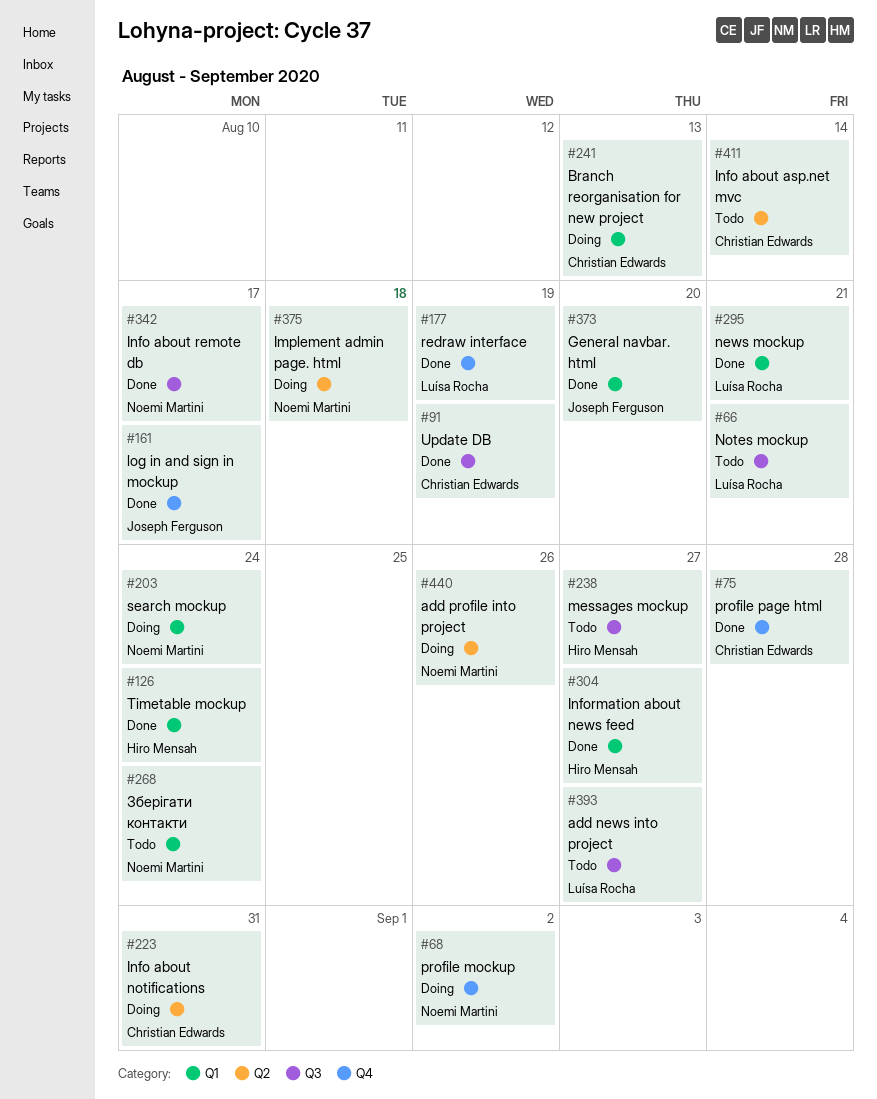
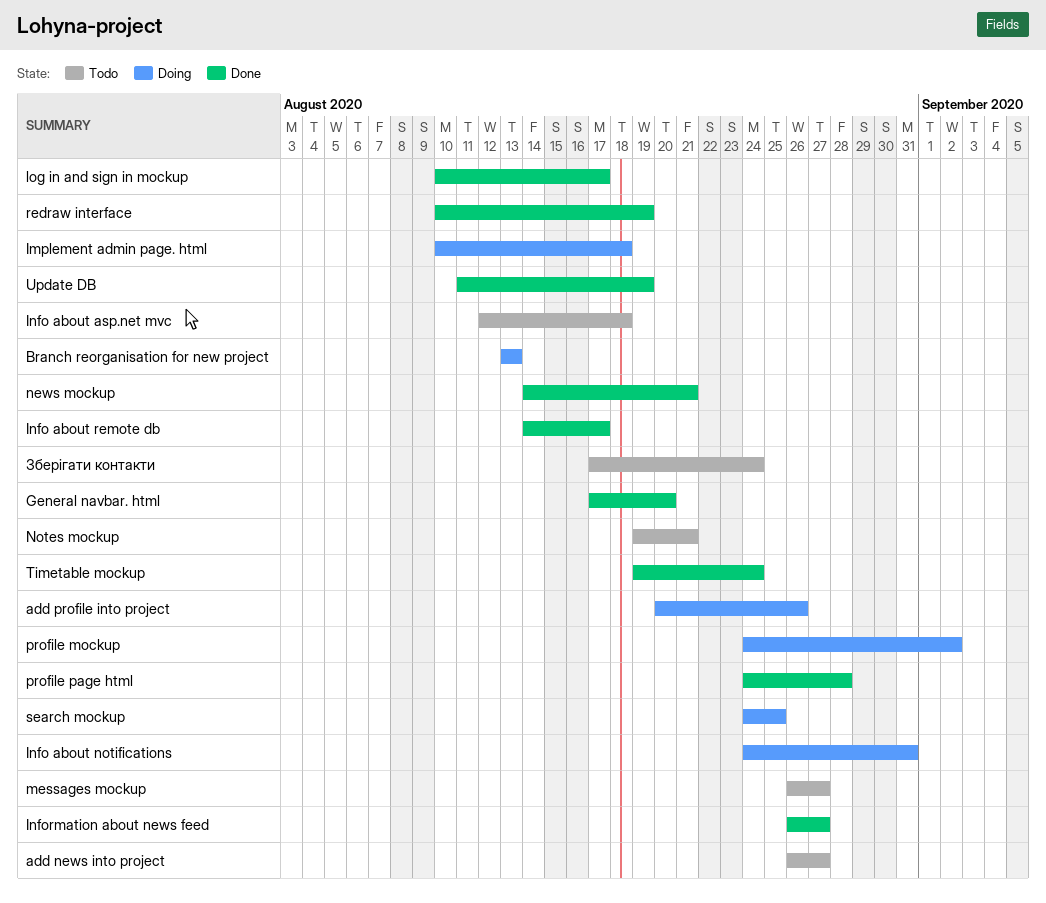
Info about asp.net mvc, due: Aug 14 -> Aug 18
search mockup, due: Aug 24 -> Aug 25

